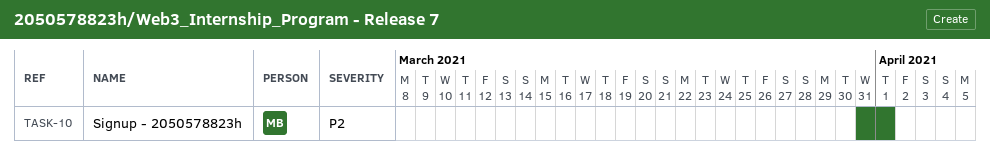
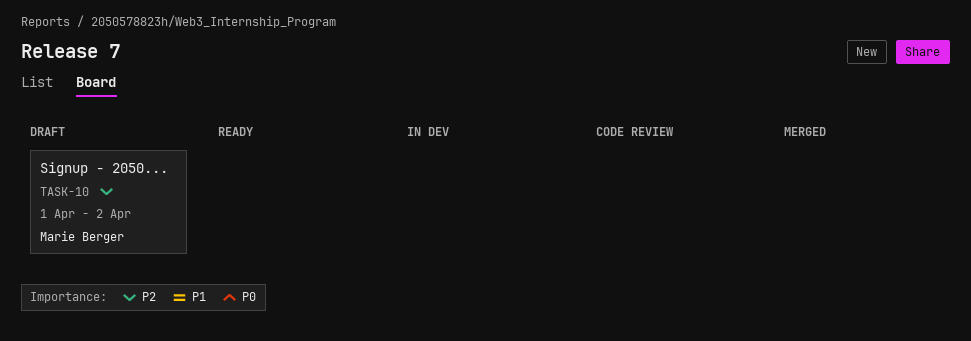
TASK-10, start: Mar 31 -> Apr 1
TASK-10, due: Apr 1 -> Apr 2

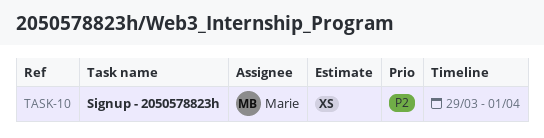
TASK-10, start: Apr 1 -> Mar 29
TASK-10, due: Apr 2 -> Apr 1

